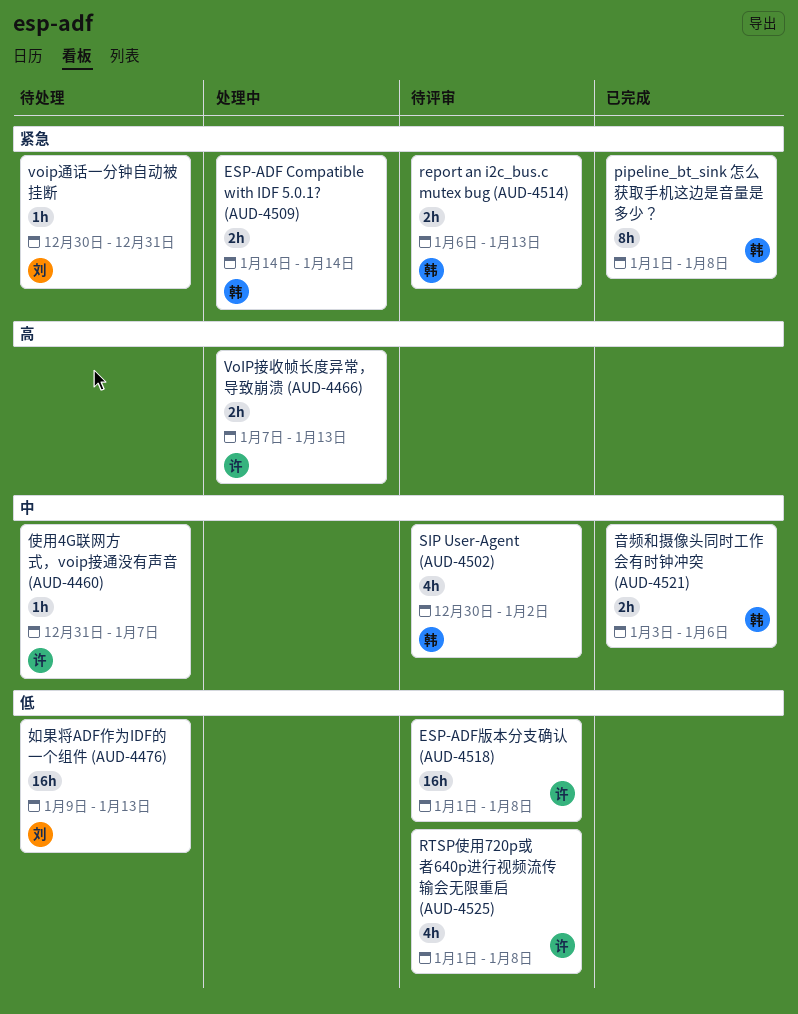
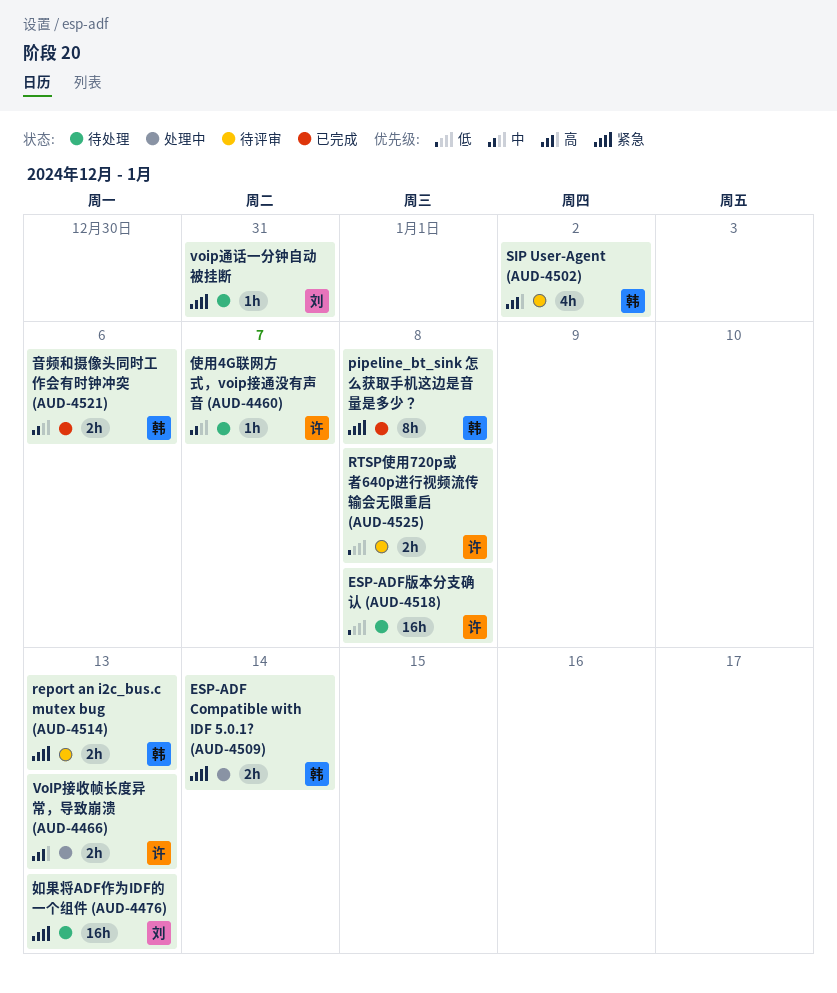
ESP-ADF版本分支确认 (AUD-4518), status: 待评审 -> 待处理
RTSP使用720p或者640p进行视频流传输会无限重启 (AUD-4525), estimate: 4h -> 2h
SIP User-Agent (AUD-4502), priority: 中 -> 高
如果将ADF作为IDF的一个组件 (AUD-4476), priority: 低 -> 紧急

